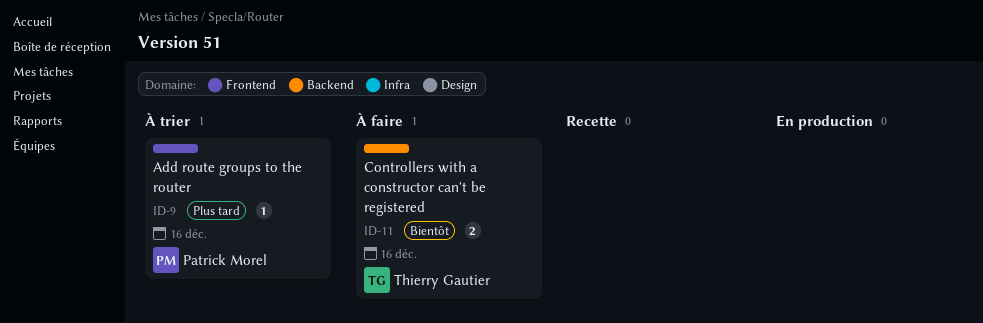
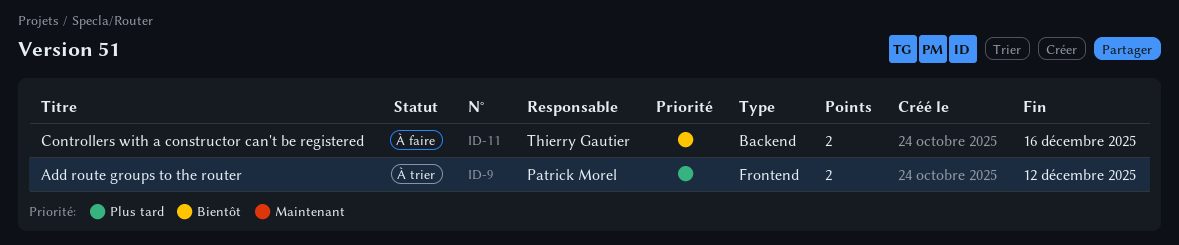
ID-9, estimate: 1 -> 2
ID-9, due: Dec 16 -> Dec 12

